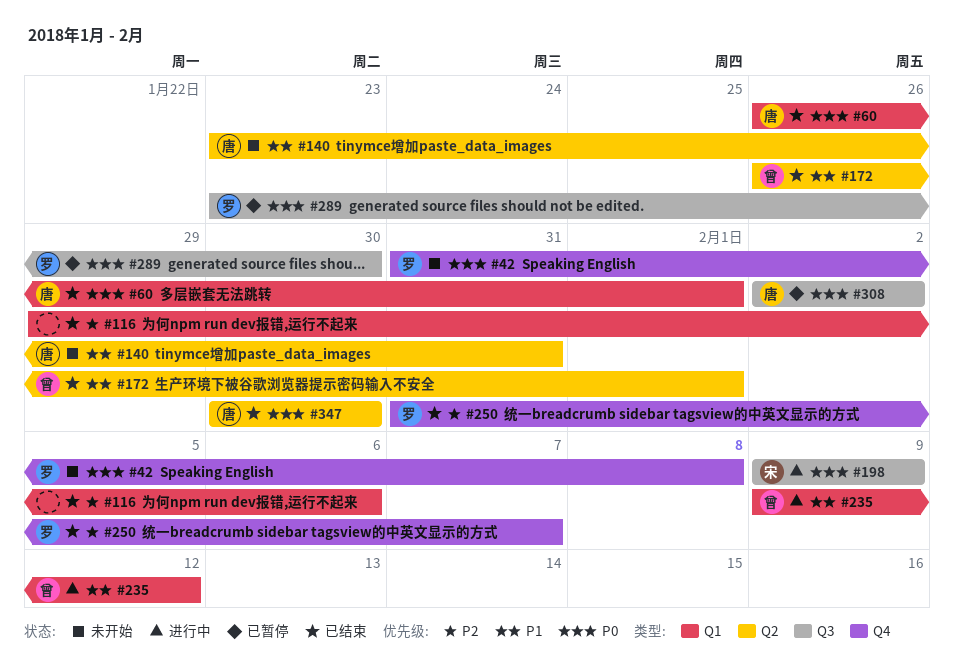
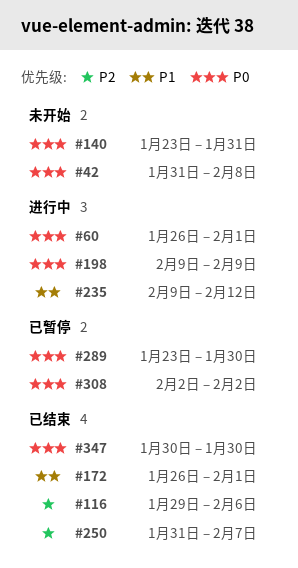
#60, status: 已结束 -> 进行中
#140, priority: P1 -> P0

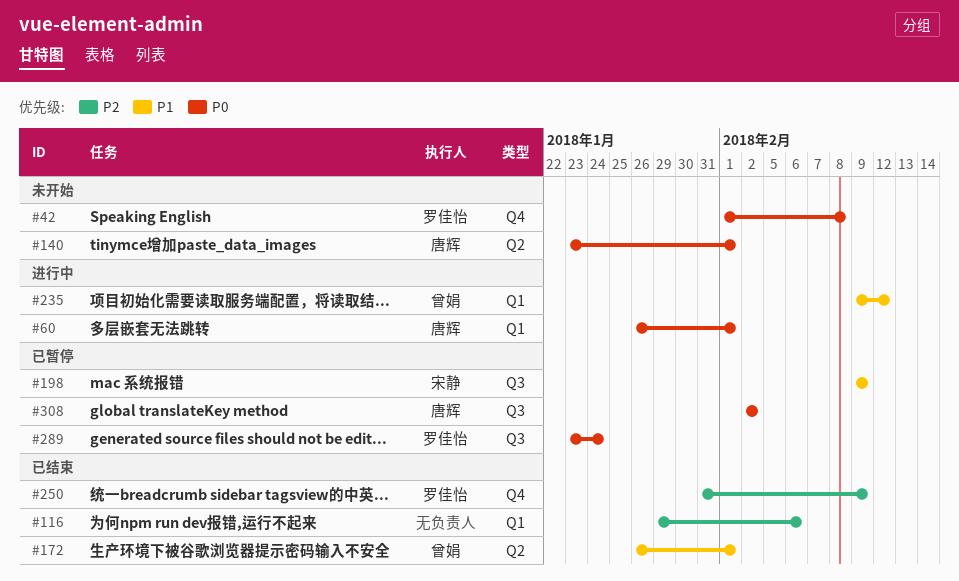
#42, start: Jan 31 -> Feb 1
#140, due: Jan 31 -> Feb 1
#198, status: 进行中 -> 已暂停
#198, priority: P0 -> P1
#250, due: Feb 7 -> Feb 9
#289, due: Jan 30 -> Jan 24
#347: present -> none

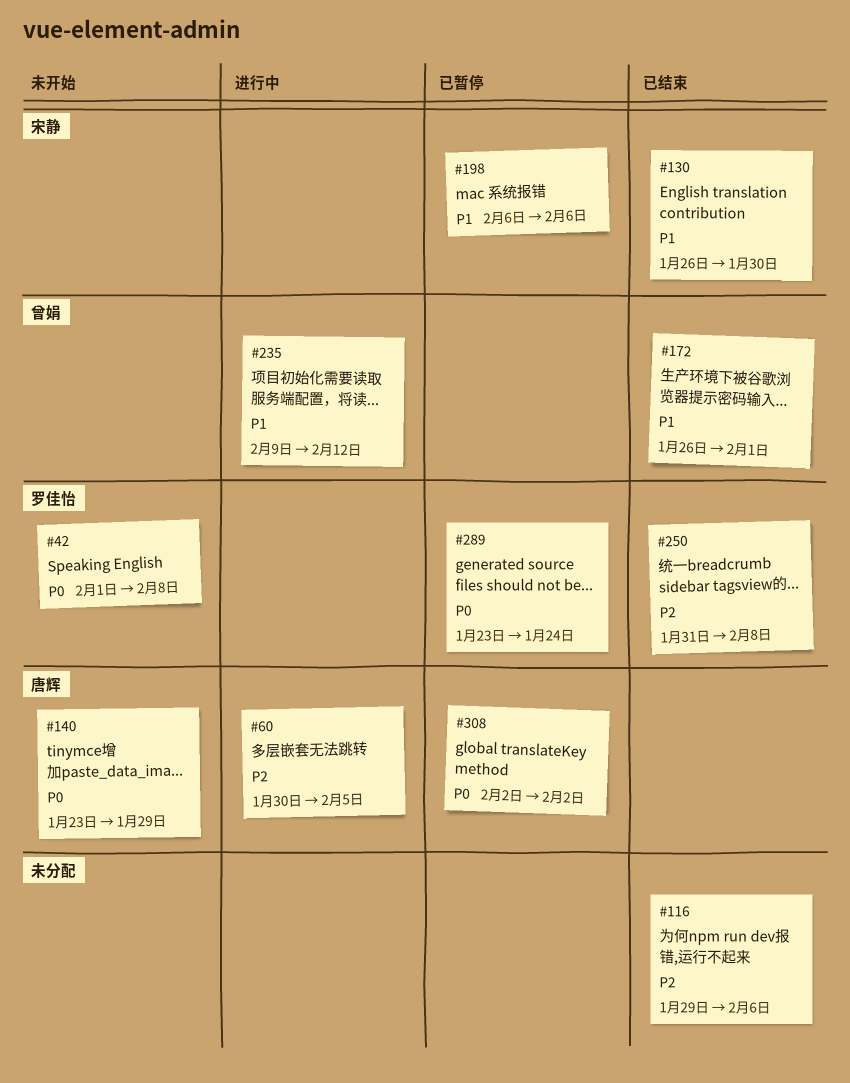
#60, priority: P0 -> P2
#60, start: Jan 26 -> Jan 30
#60, due: Feb 1 -> Feb 5
#130: none -> present
#140, due: Feb 1 -> Jan 29
#198, start: Feb 9 -> Feb 6
#198, due: Feb 9 -> Feb 6
#250, due: Feb 9 -> Feb 8

